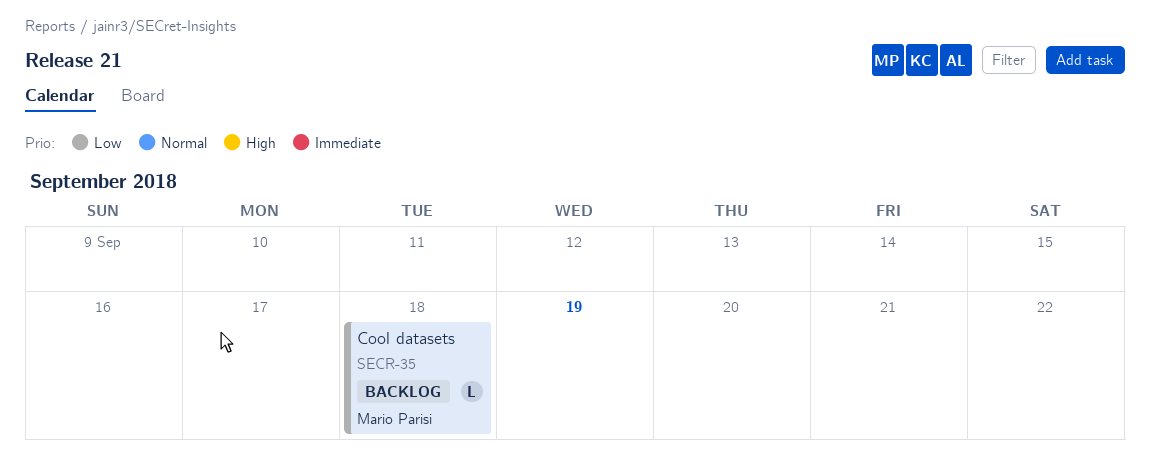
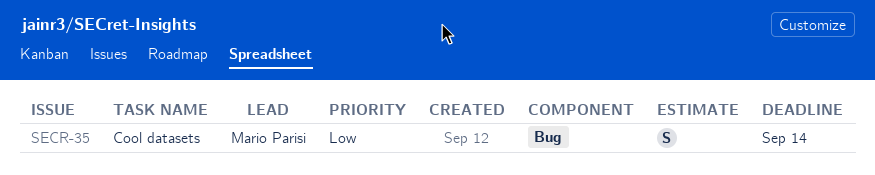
SECR-35, estimate: L -> S
SECR-35, due: Sep 18 -> Sep 14

